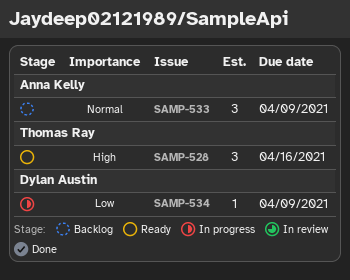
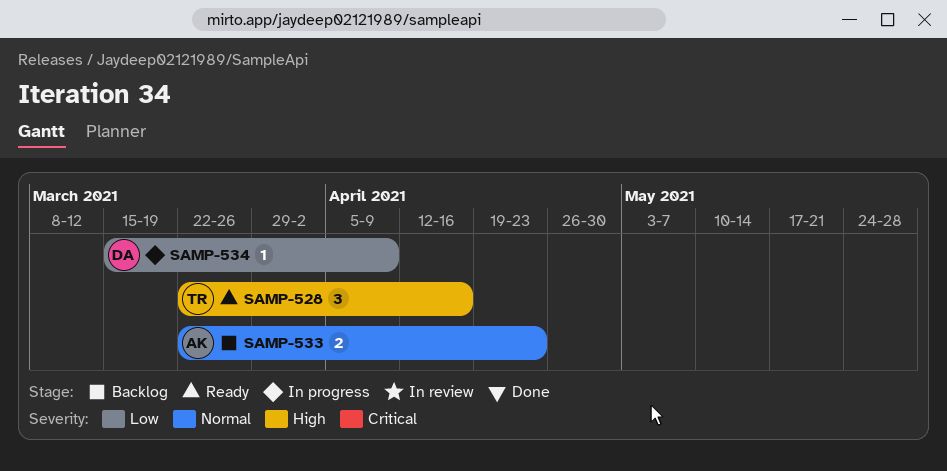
SAMP-533, estimate: 3 -> 2
SAMP-533, due: Apr 9 -> Apr 23

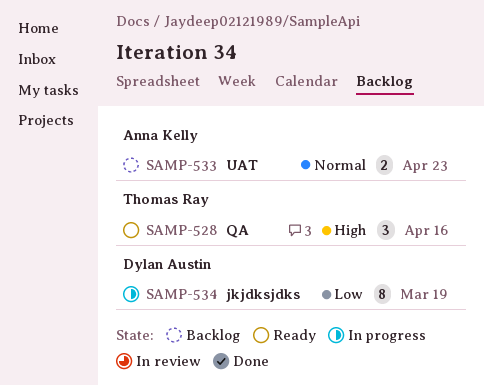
SAMP-534, estimate: 1 -> 8
SAMP-534, due: Apr 9 -> Mar 19

